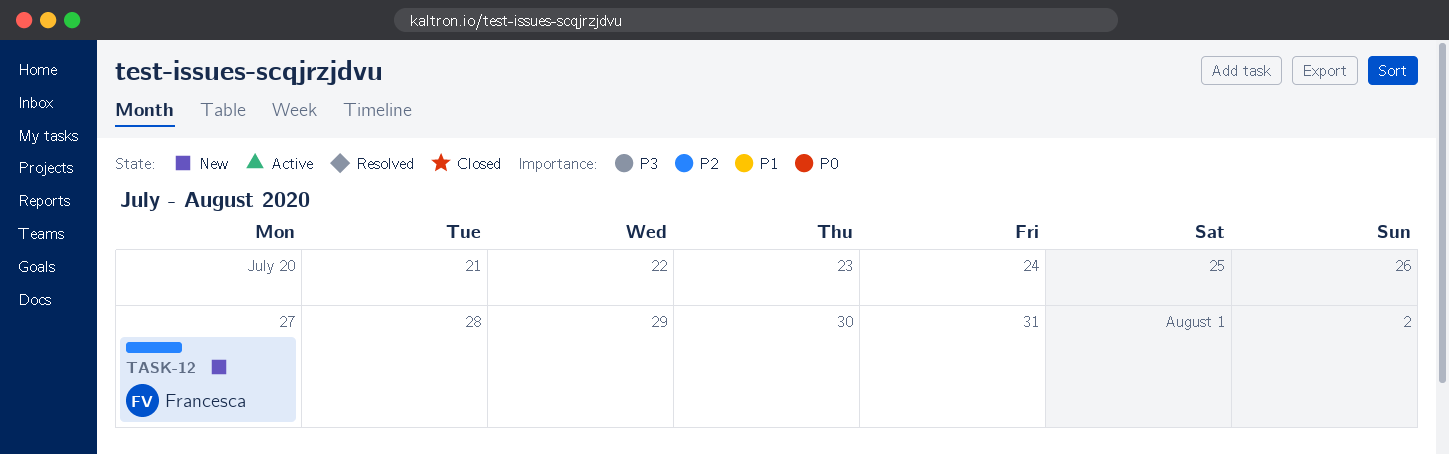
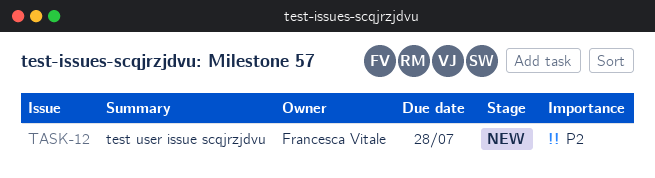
TASK-12, due: Jul 27 -> Jul 28

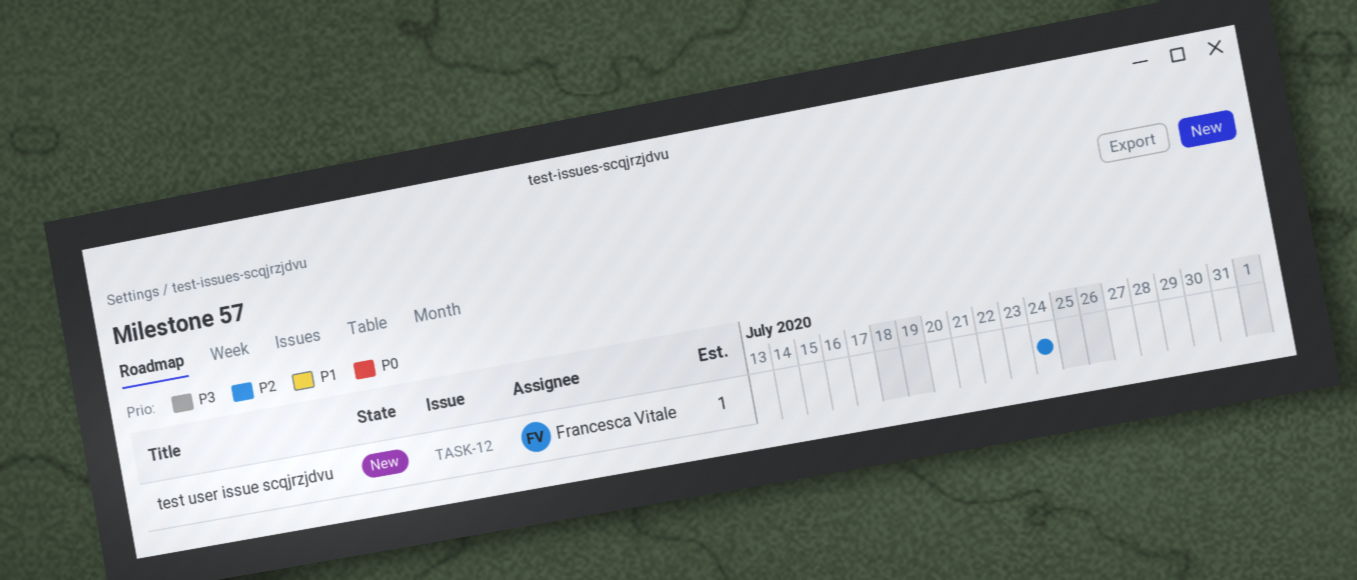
TASK-12, due: Jul 28 -> Jul 24

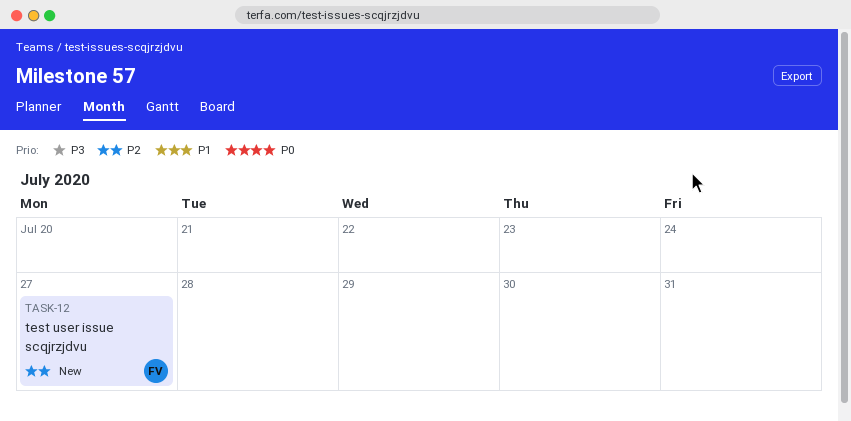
TASK-12, due: Jul 24 -> Jul 27

